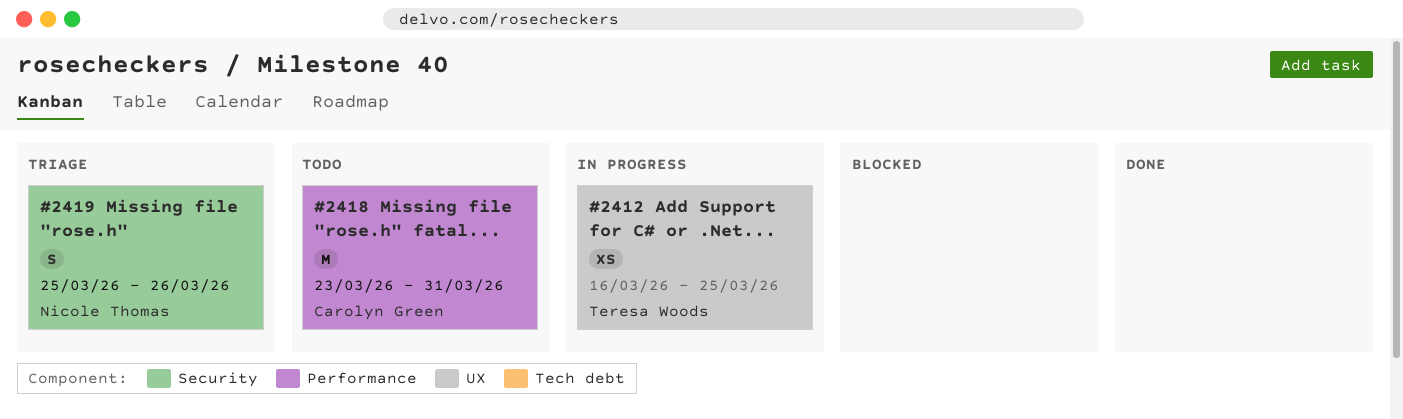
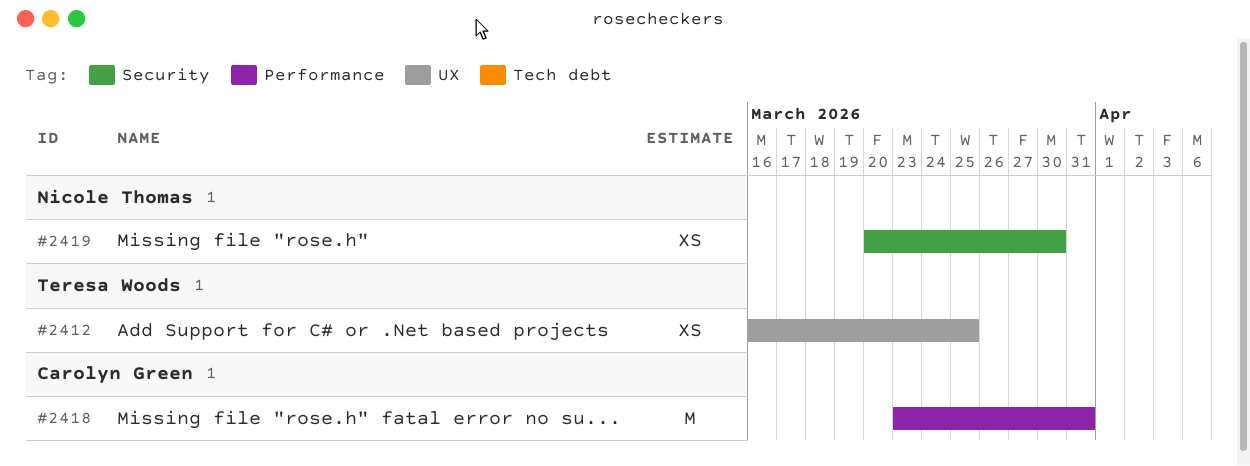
#2419, estimate: S -> XS
#2419, start: Mar 25 -> Mar 20
#2419, due: Mar 26 -> Mar 30

